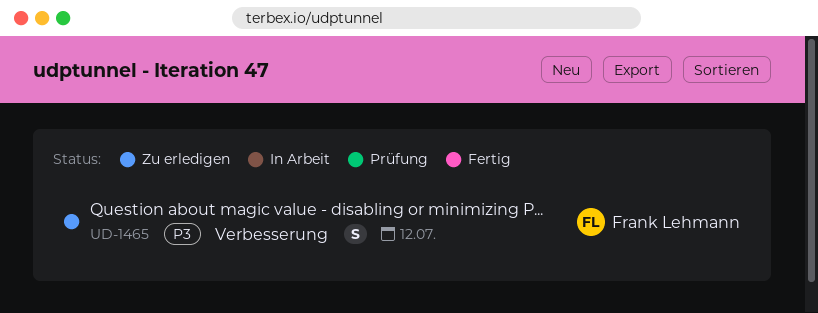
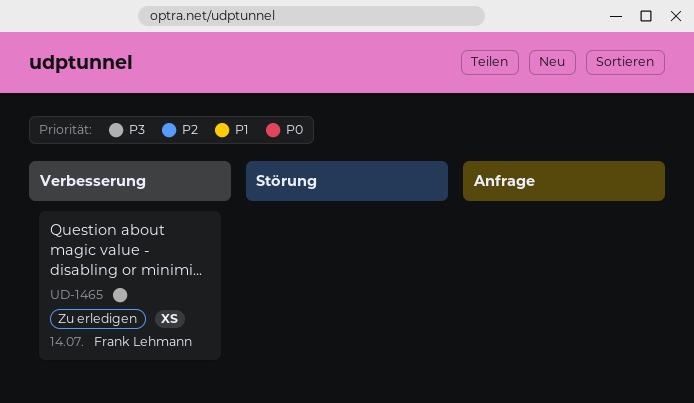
UD-1465, estimate: S -> XS
UD-1465, due: Jul 12 -> Jul 14

